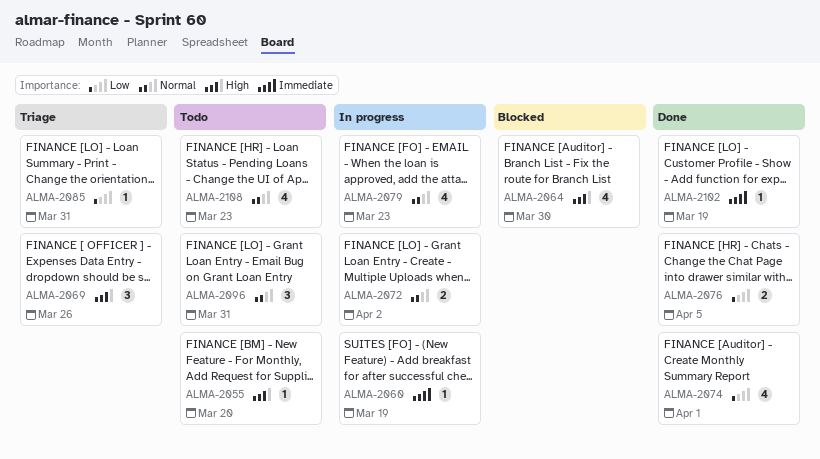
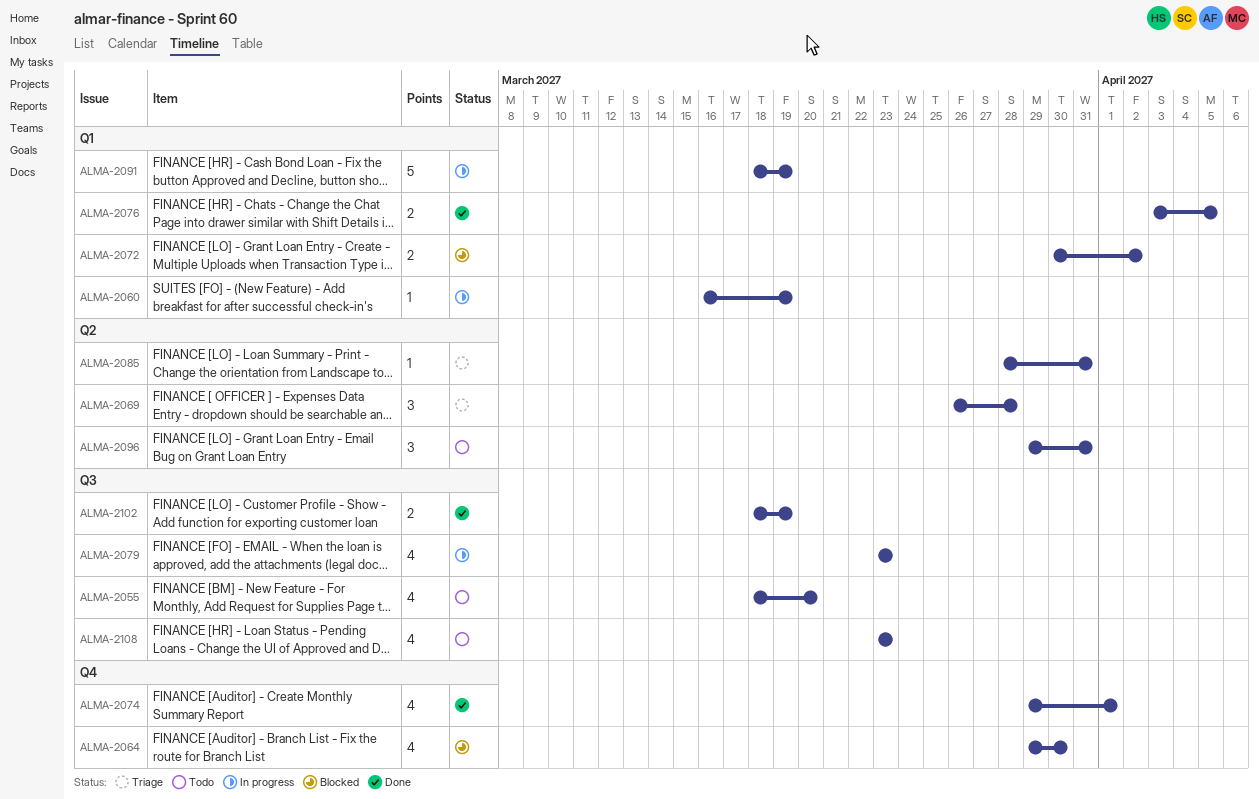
ALMA-2055, estimate: 1 -> 4
ALMA-2069, due: Mar 26 -> Mar 28
ALMA-2072, status: In progress -> Blocked
ALMA-2091: none -> present
ALMA-2102, estimate: 1 -> 2

